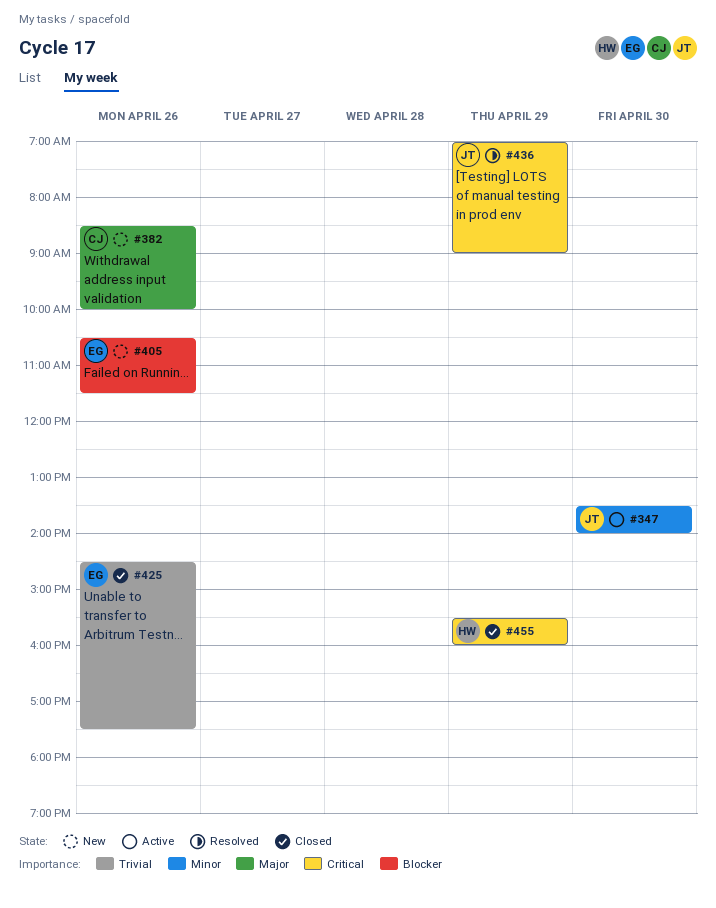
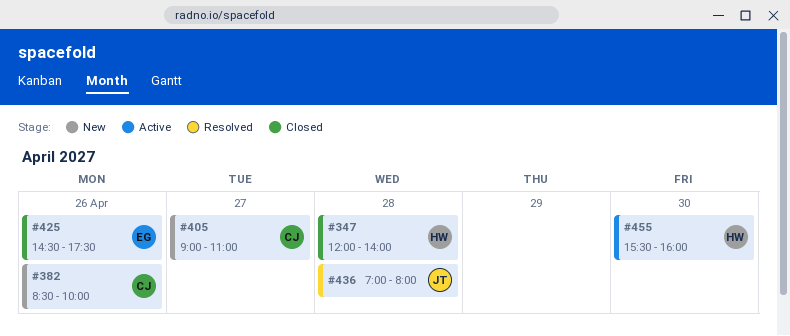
#347, status: Active -> Closed
#347, owner: JT -> HW
#347, day: Apr 30 -> Apr 28
#347, begins: 13:30 -> 12:00
#405, owner: EG -> CJ
#405, day: Apr 26 -> Apr 27
#405, begins: 10:30 -> 09:00
#405, ends: 11:30 -> 11:00
#436, day: Apr 29 -> Apr 28
#436, ends: 09:00 -> 08:00
#455, status: Closed -> Active
#455, day: Apr 29 -> Apr 30

